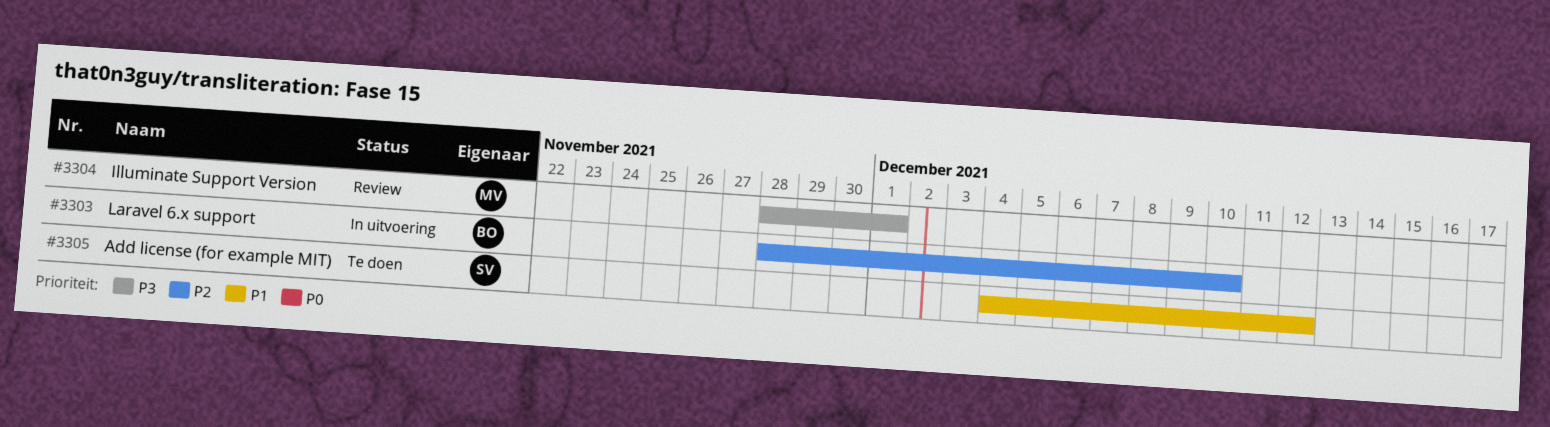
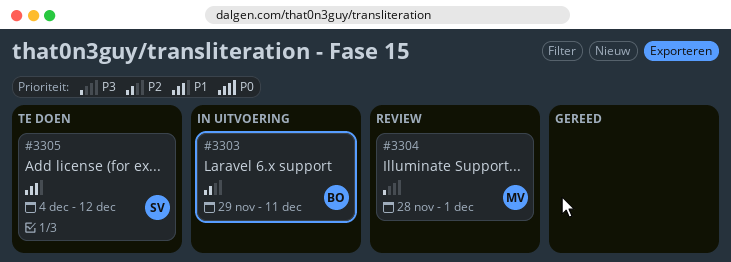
#3303, start: Nov 28 -> Nov 29
#3303, due: Dec 10 -> Dec 11

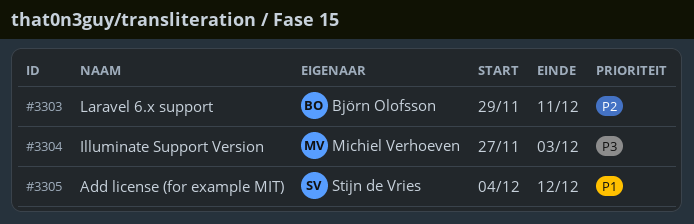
#3304, start: Nov 28 -> Nov 27
#3304, due: Dec 1 -> Dec 3

